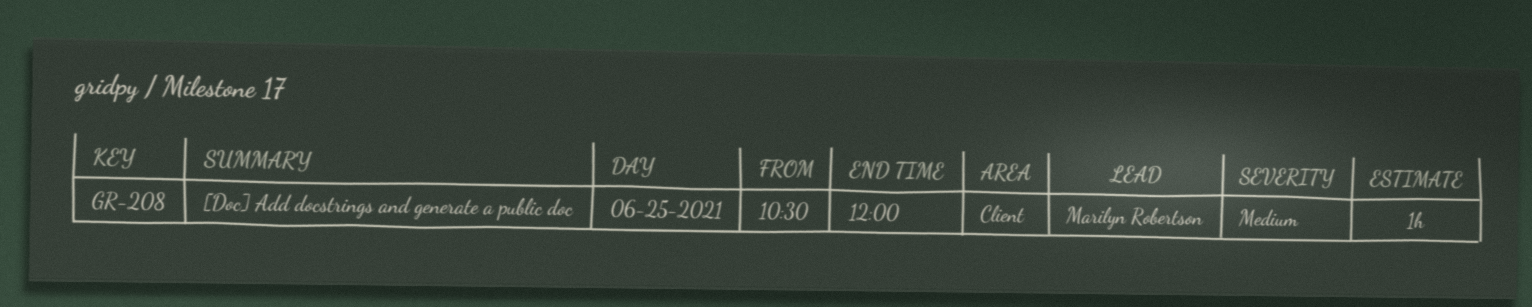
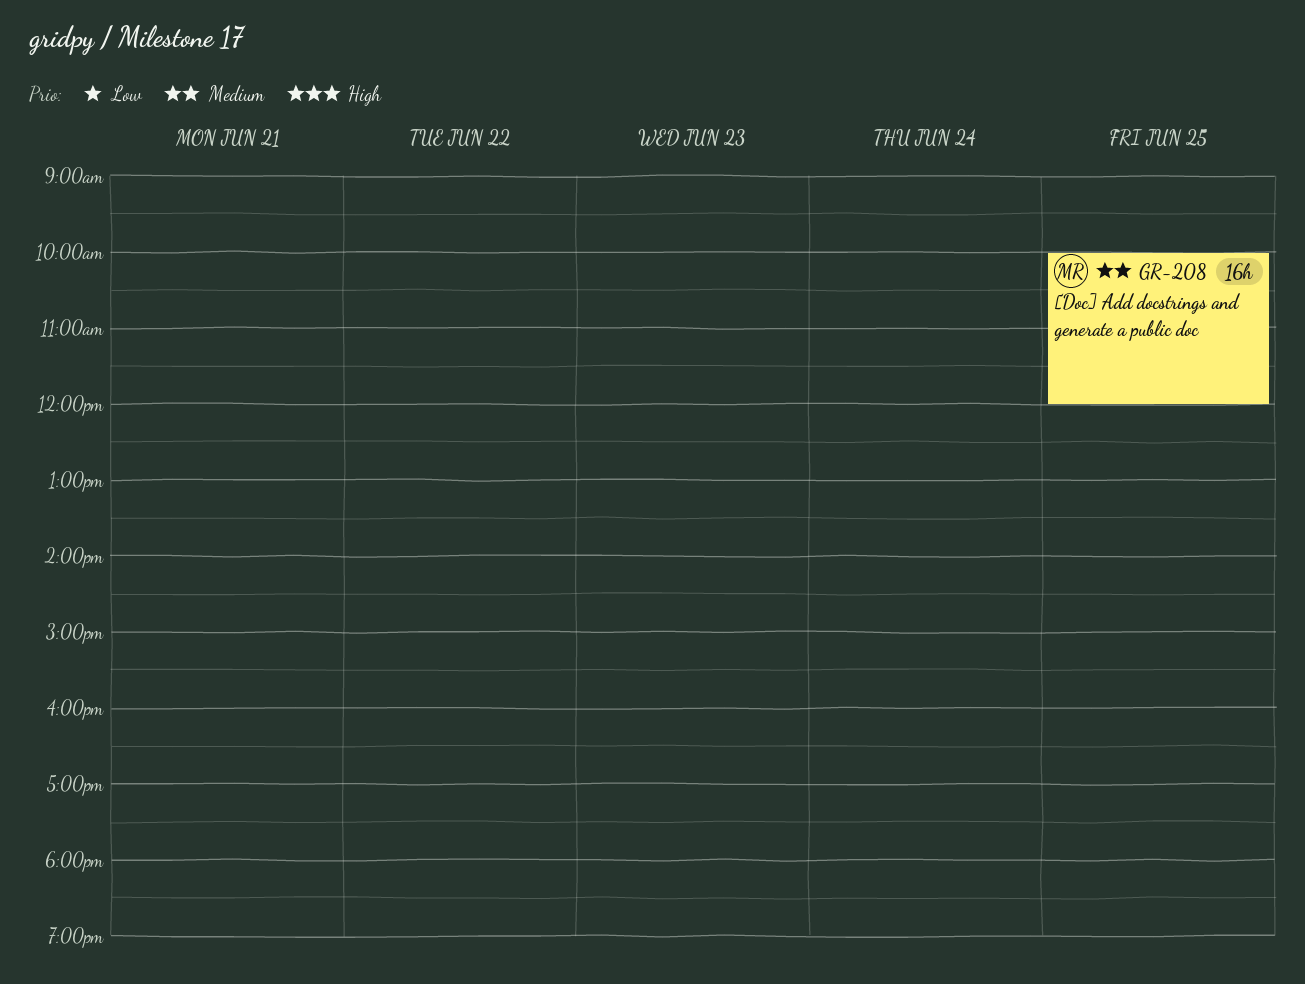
GR-208, estimate: 1h -> 16h
GR-208, begins: 10:30 -> 10:00

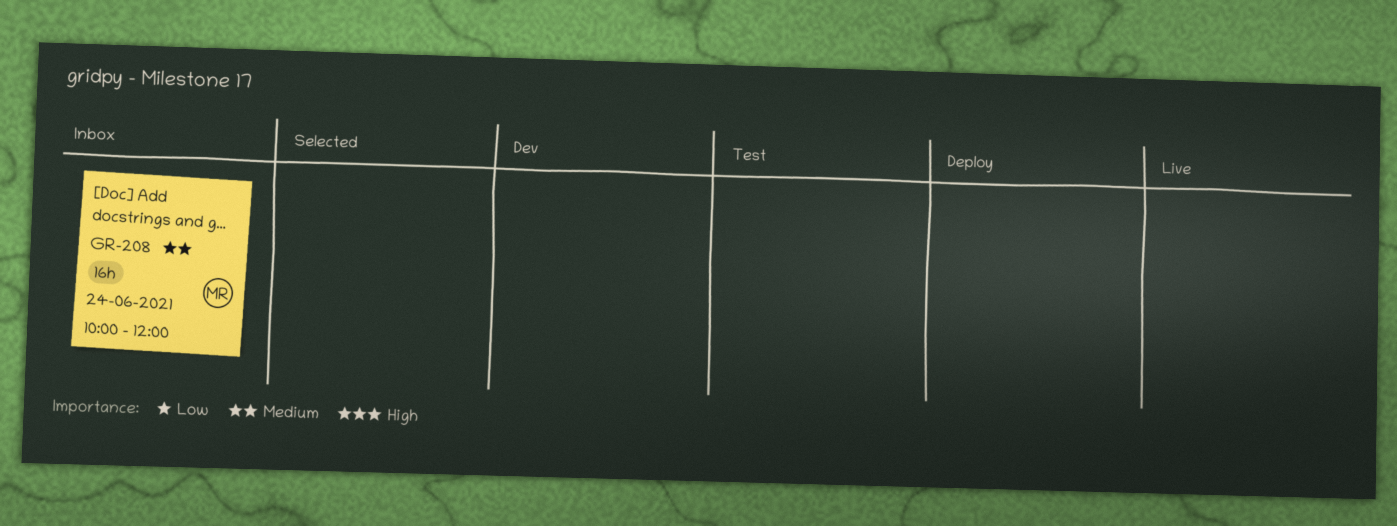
GR-208, day: Jun 25 -> Jun 24

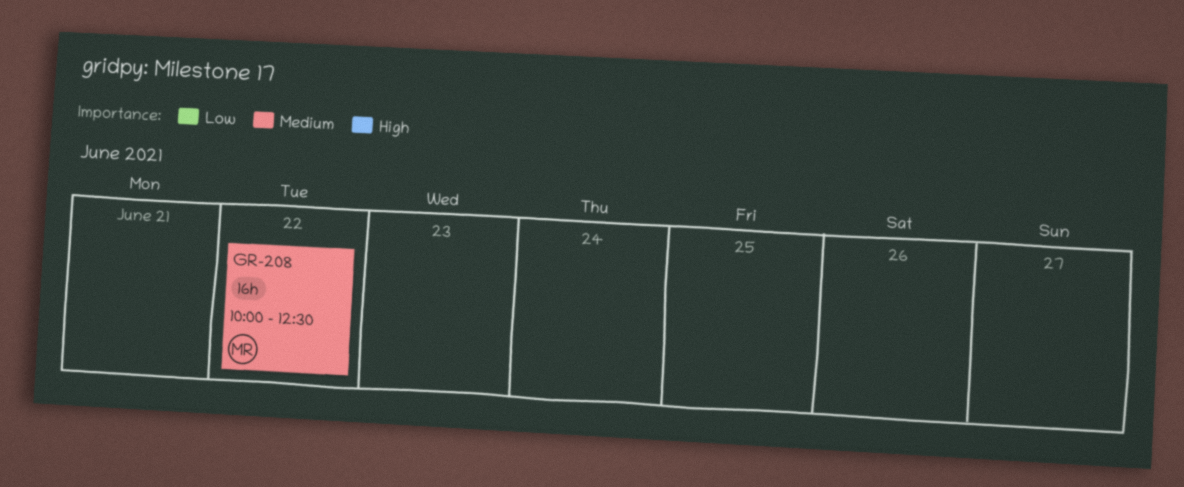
GR-208, day: Jun 24 -> Jun 22
GR-208, ends: 12:00 -> 12:30

